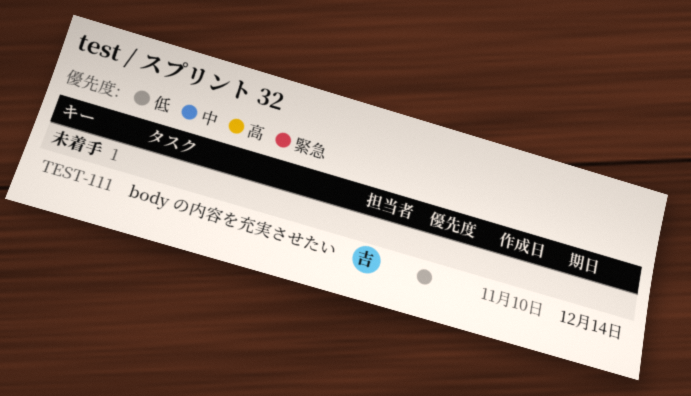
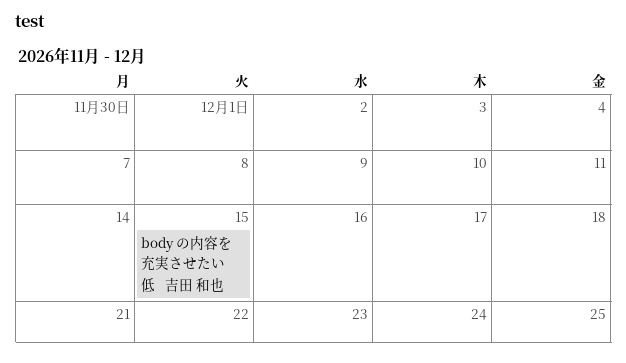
body の内容を充実させたい, due: Dec 14 -> Dec 15

